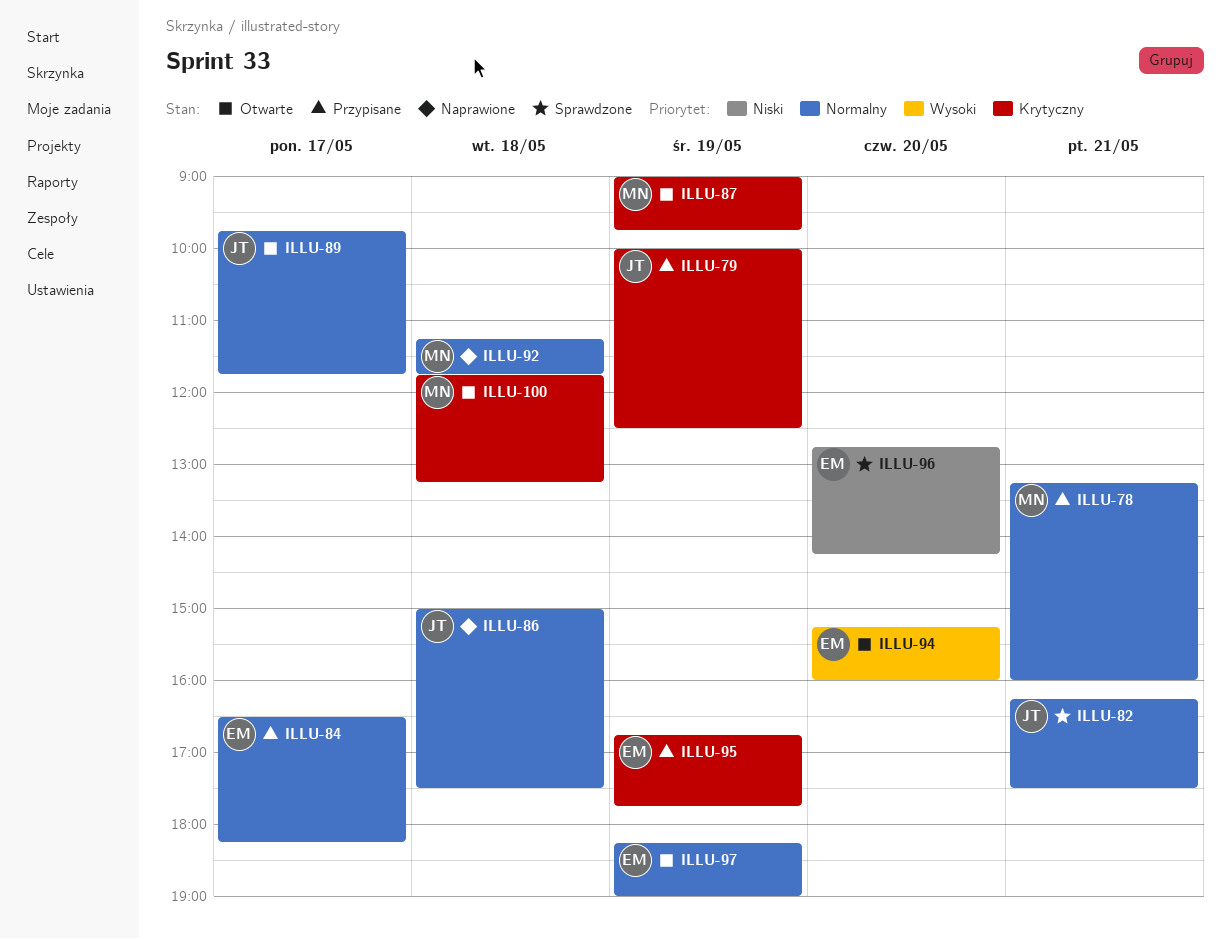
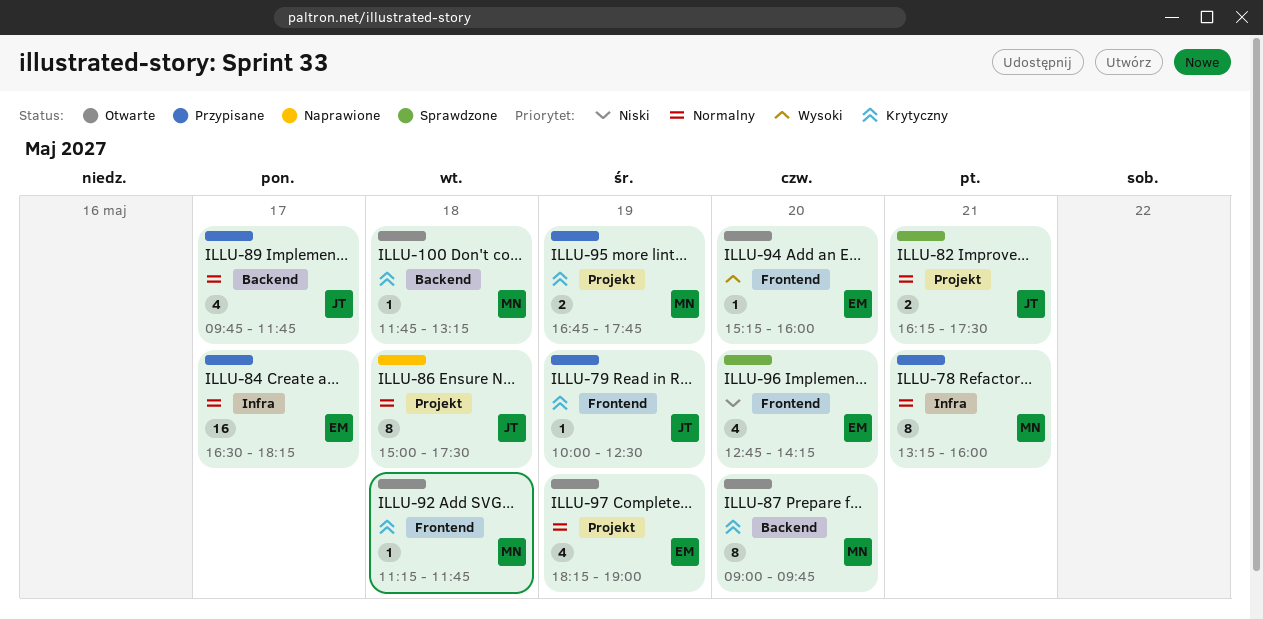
ILLU-87, day: May 19 -> May 20
ILLU-89, status: Otwarte -> Przypisane
ILLU-92, status: Naprawione -> Otwarte
ILLU-92, priority: Normalny -> Krytyczny
ILLU-95, owner: EM -> MN

